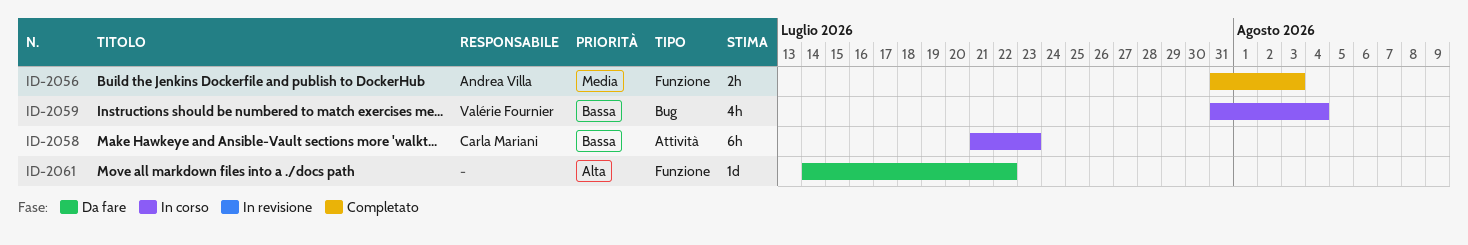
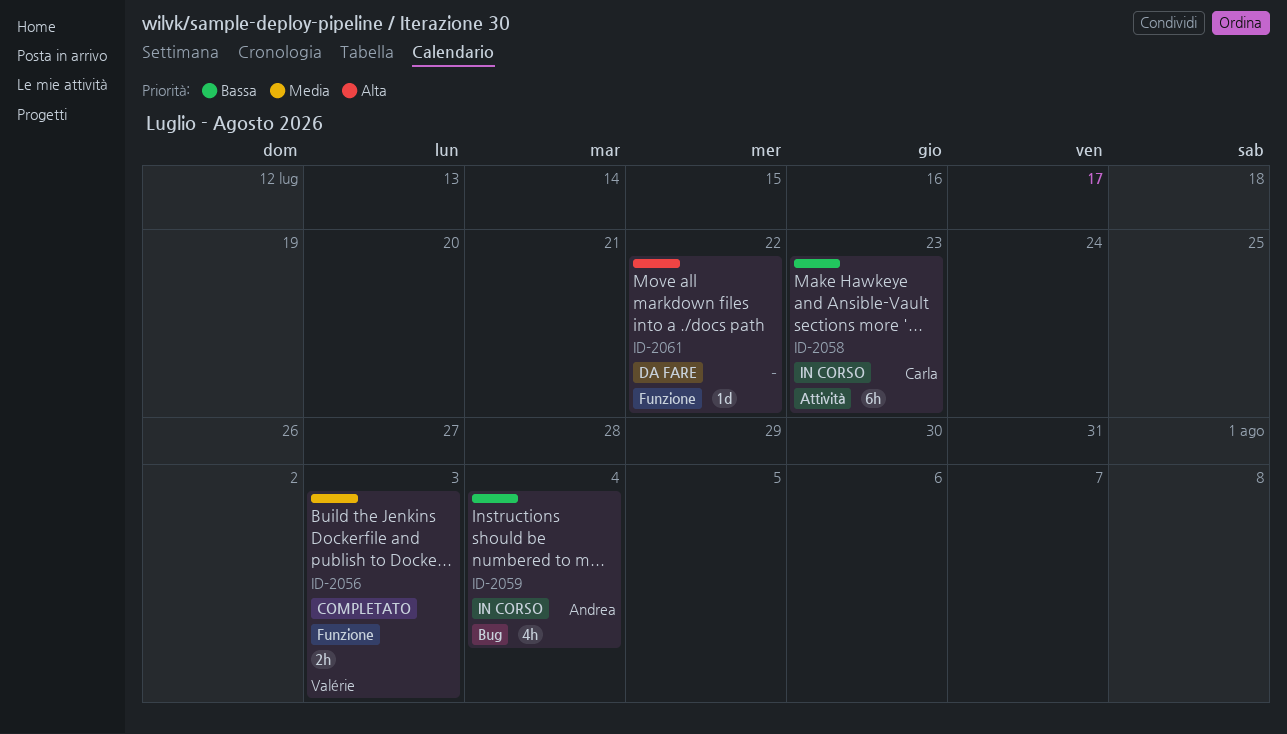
ID-2056, owner: Andrea Villa -> Valérie Fournier
ID-2059, owner: Valérie Fournier -> Andrea Villa

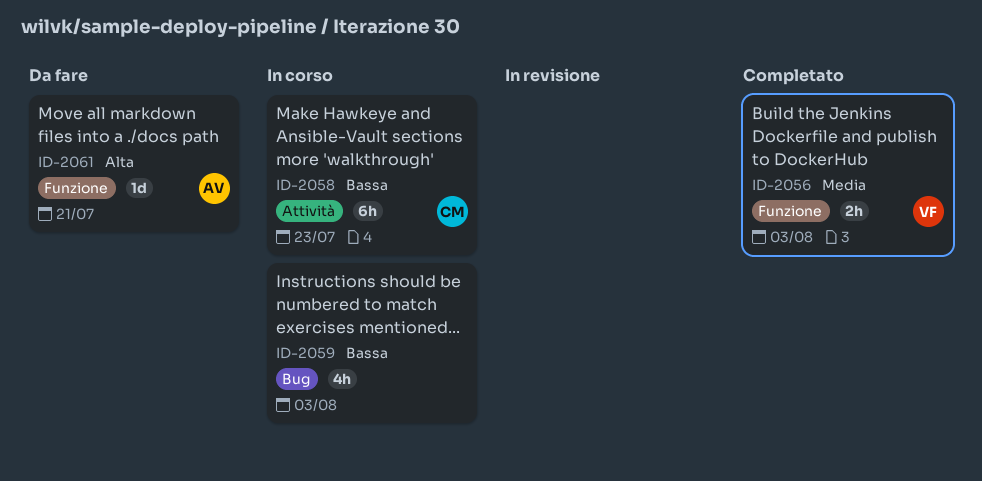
ID-2059, owner: Andrea -> none
ID-2059, due: Aug 4 -> Aug 3
ID-2061, owner: none -> Andrea
ID-2061, due: Jul 22 -> Jul 21

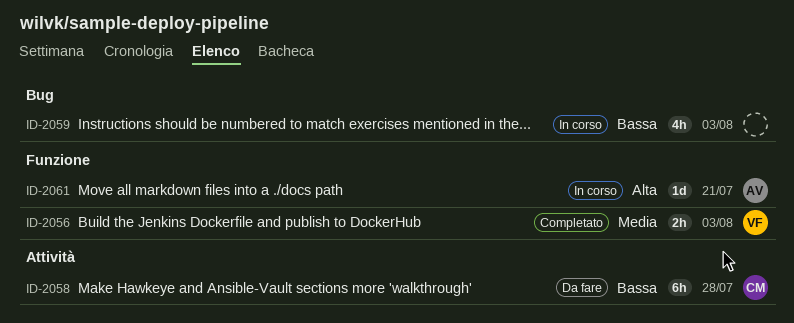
ID-2058, status: In corso -> Da fare
ID-2058, due: Jul 23 -> Jul 28
ID-2061, status: Da fare -> In corso

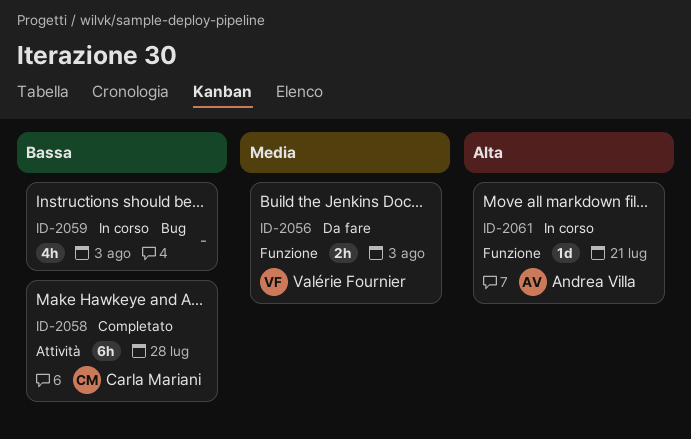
ID-2056, status: Completato -> Da fare
ID-2058, status: Da fare -> Completato

